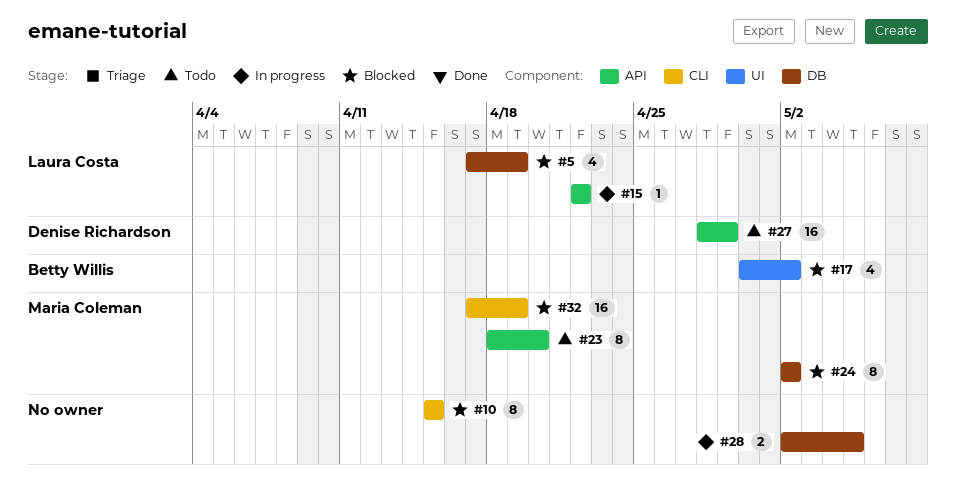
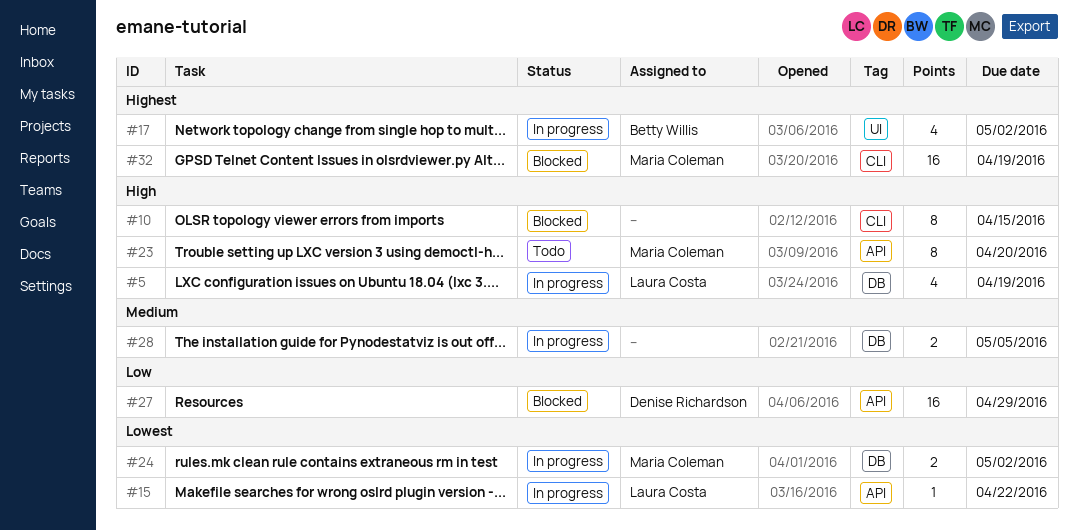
#5, status: Blocked -> In progress
#17, status: Blocked -> In progress
#24, status: Blocked -> In progress
#24, estimate: 8 -> 2
#27, status: Todo -> Blocked

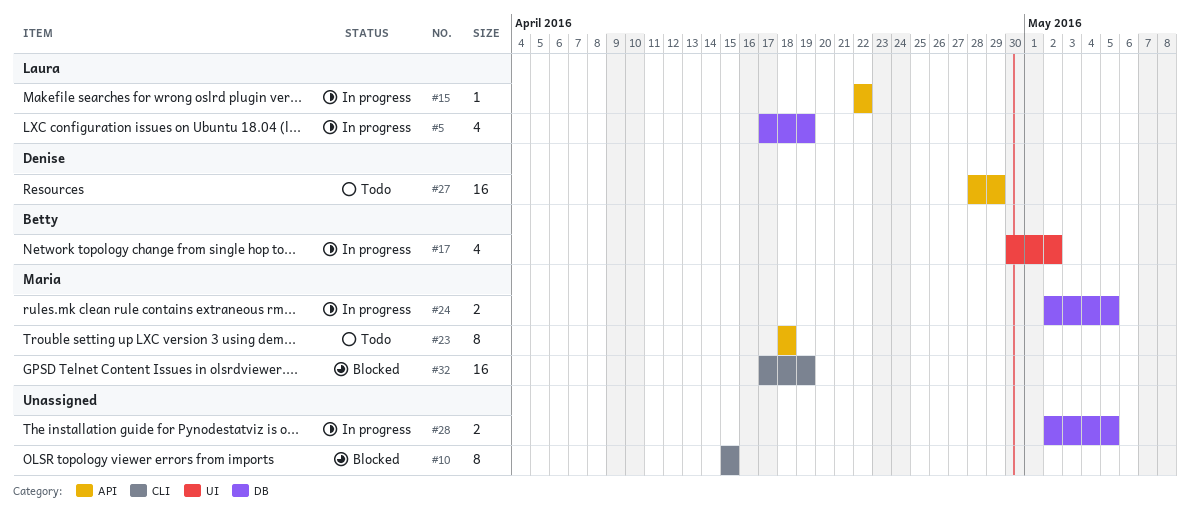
#23, due: Apr 20 -> Apr 18
#24, due: May 2 -> May 5
#27, status: Blocked -> Todo

